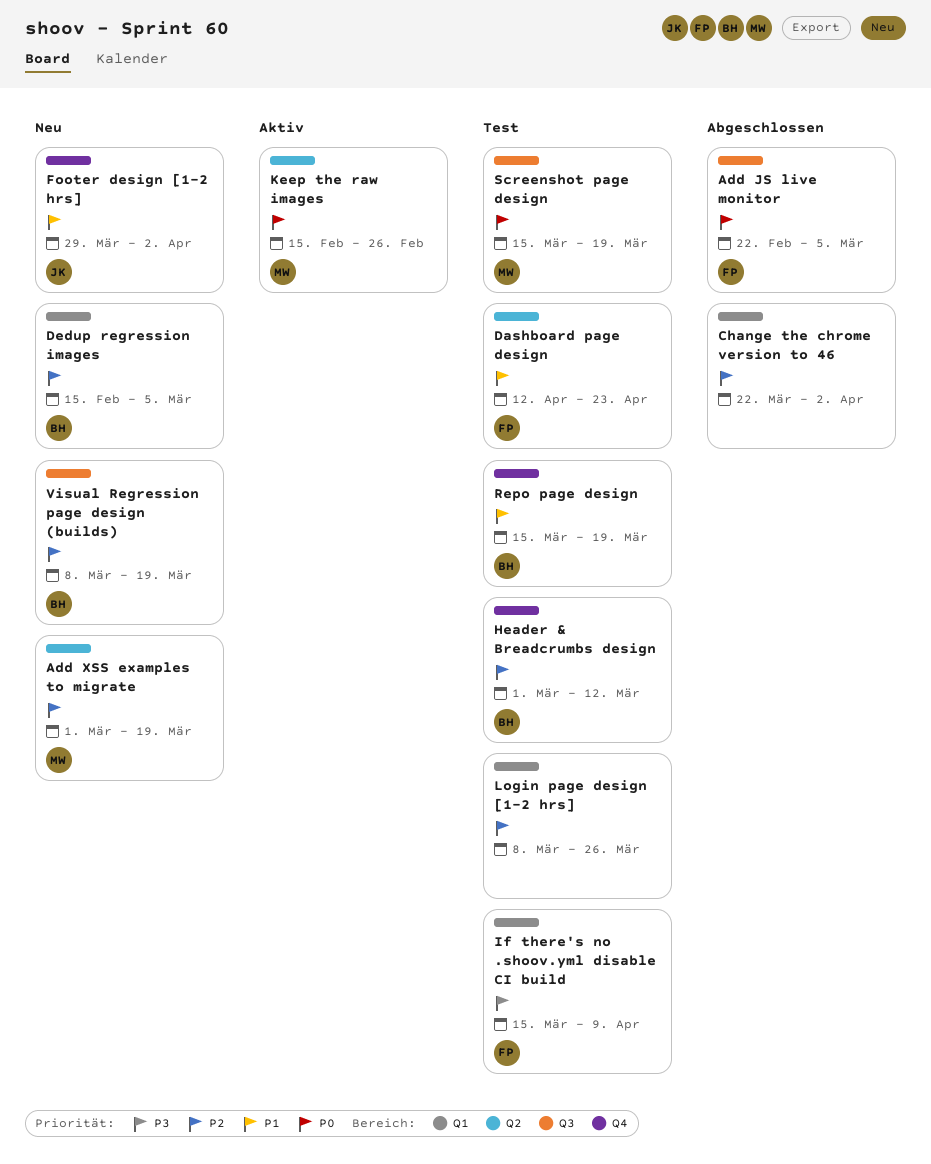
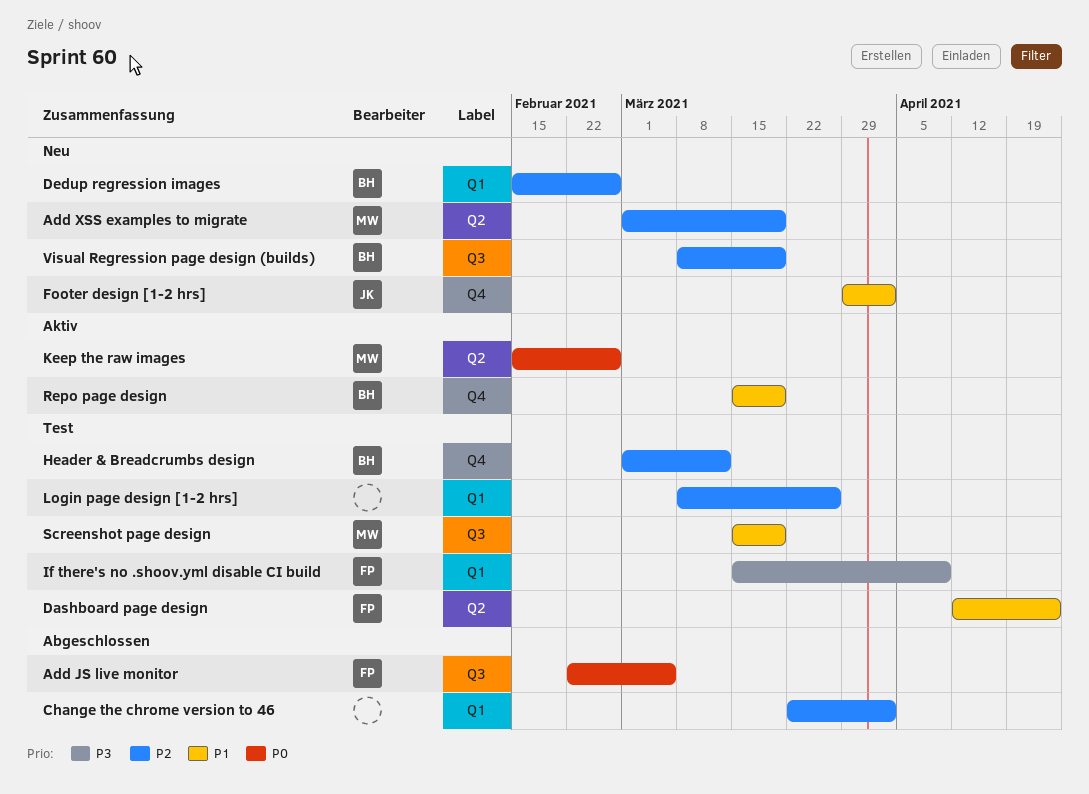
Dedup regression images, due: Mar 5 -> Feb 26
Repo page design, status: Test -> Aktiv
Screenshot page design, priority: P0 -> P1

